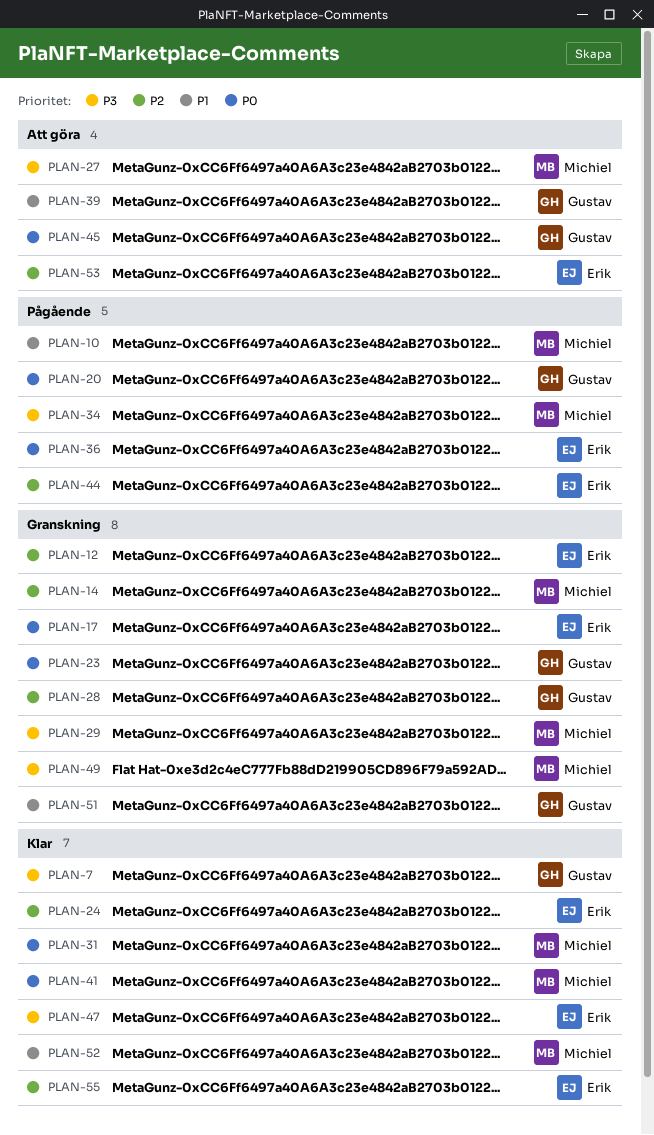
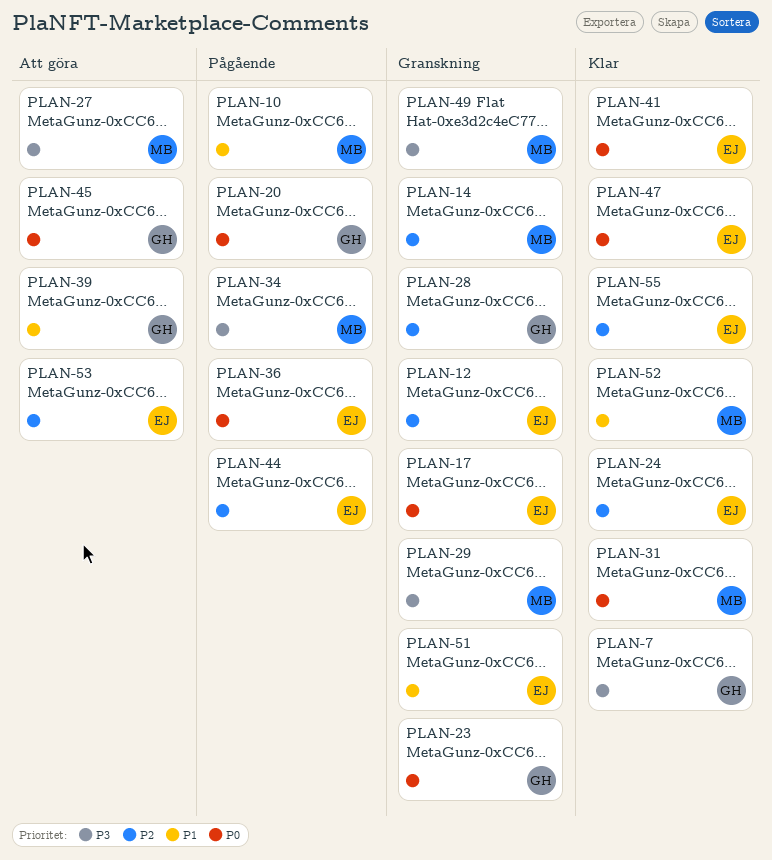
PLAN-41, owner: Michiel -> Erik
PLAN-47, priority: P3 -> P0
PLAN-51, owner: Gustav -> Erik

